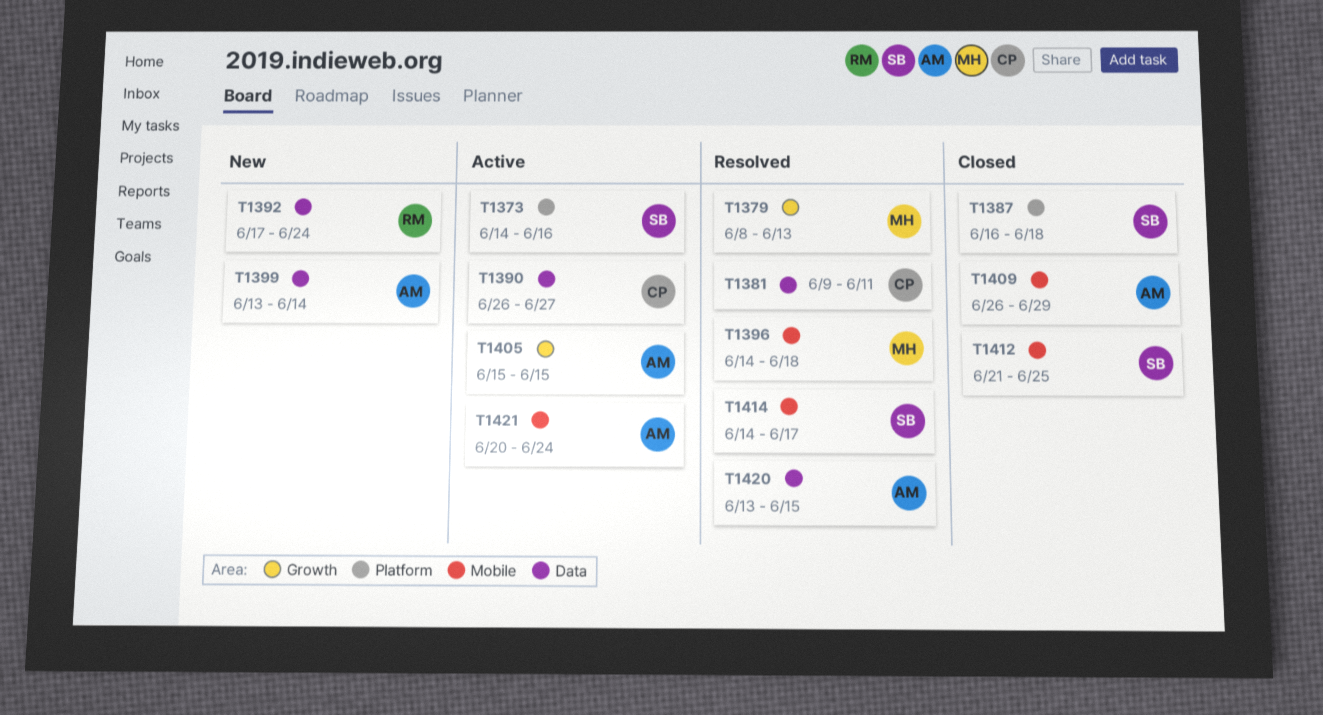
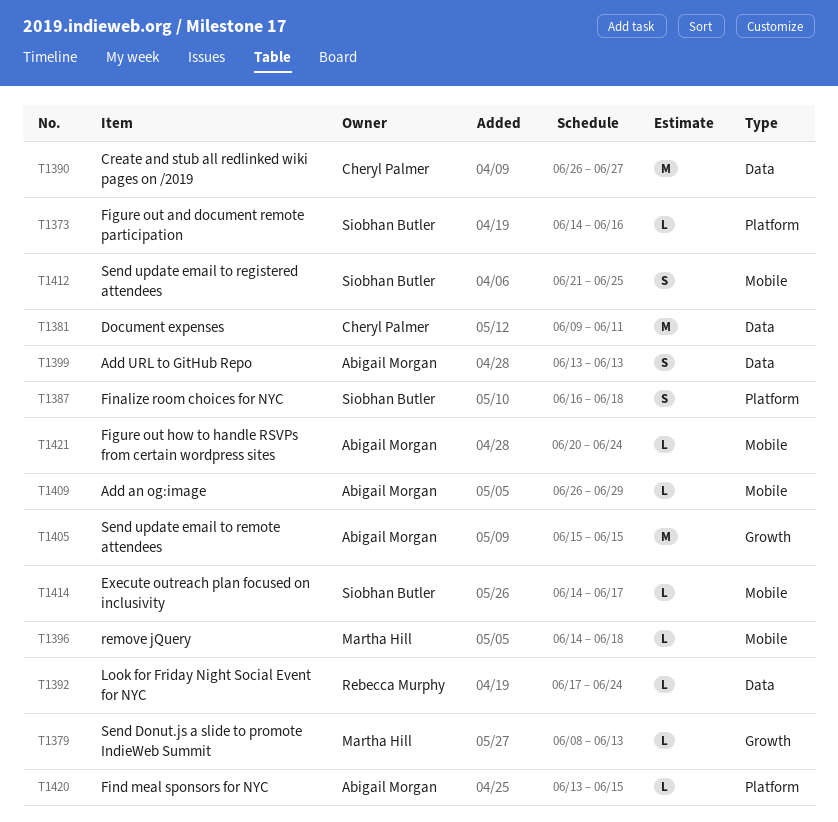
T1399, due: Jun 14 -> Jun 13
T1420, label: Data -> Platform

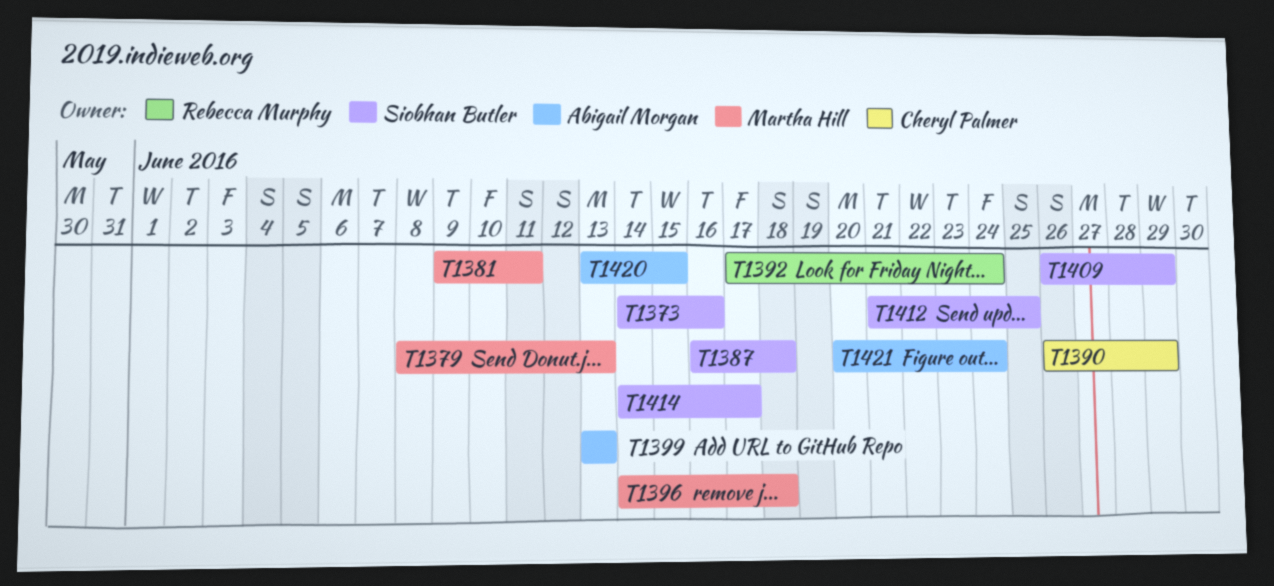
T1381, owner: Cheryl Palmer -> Martha Hill
T1390, due: Jun 27 -> Jun 29
T1405: present -> none
T1409, owner: Abigail Morgan -> Siobhan Butler

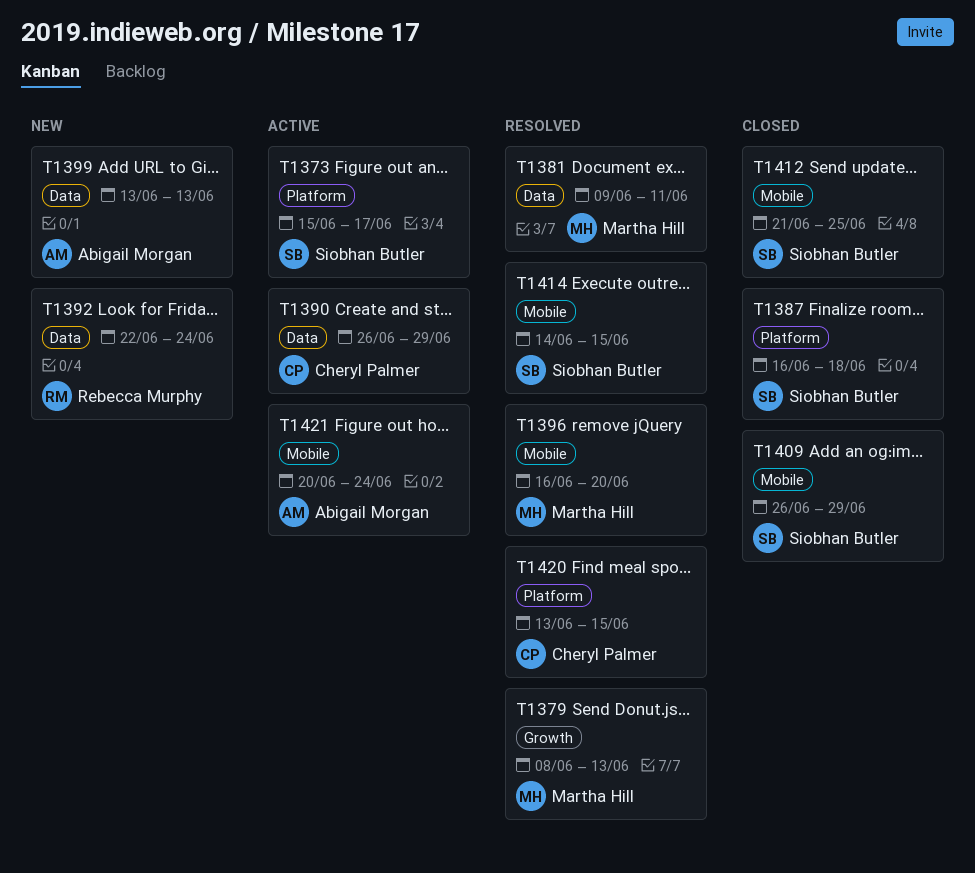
T1373, start: Jun 14 -> Jun 15
T1373, due: Jun 16 -> Jun 17
T1392, start: Jun 17 -> Jun 22
T1396, start: Jun 14 -> Jun 16
T1396, due: Jun 18 -> Jun 20
T1414, due: Jun 17 -> Jun 15
T1420, owner: Abigail Morgan -> Cheryl Palmer

